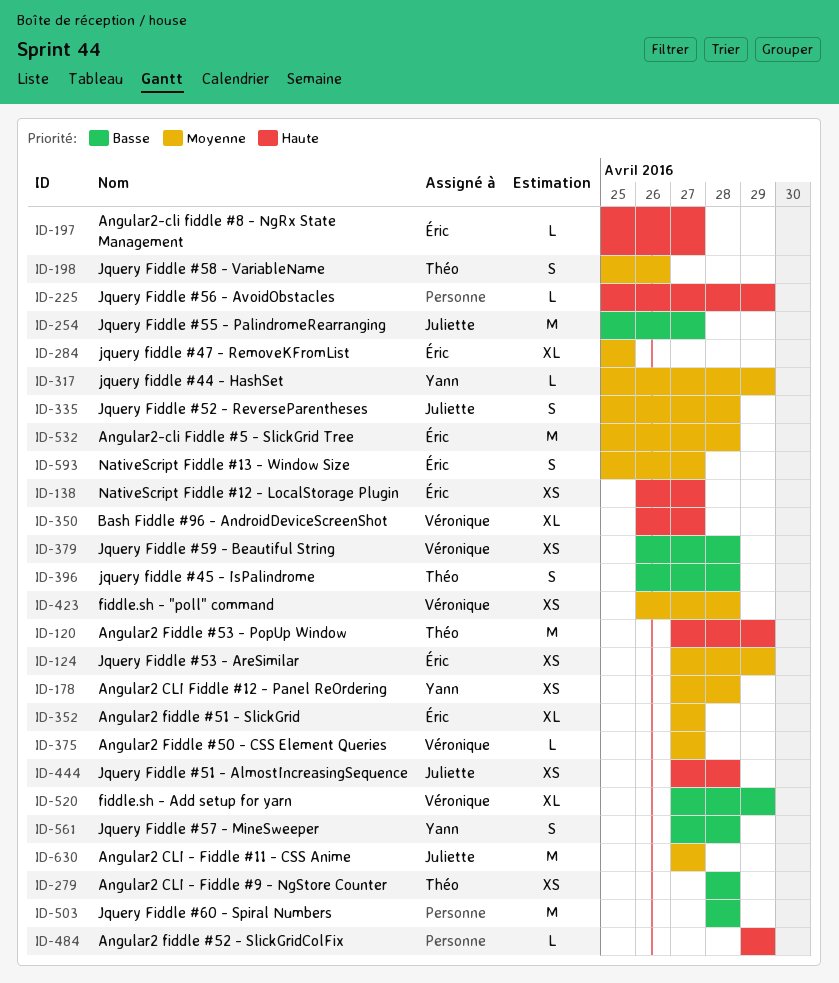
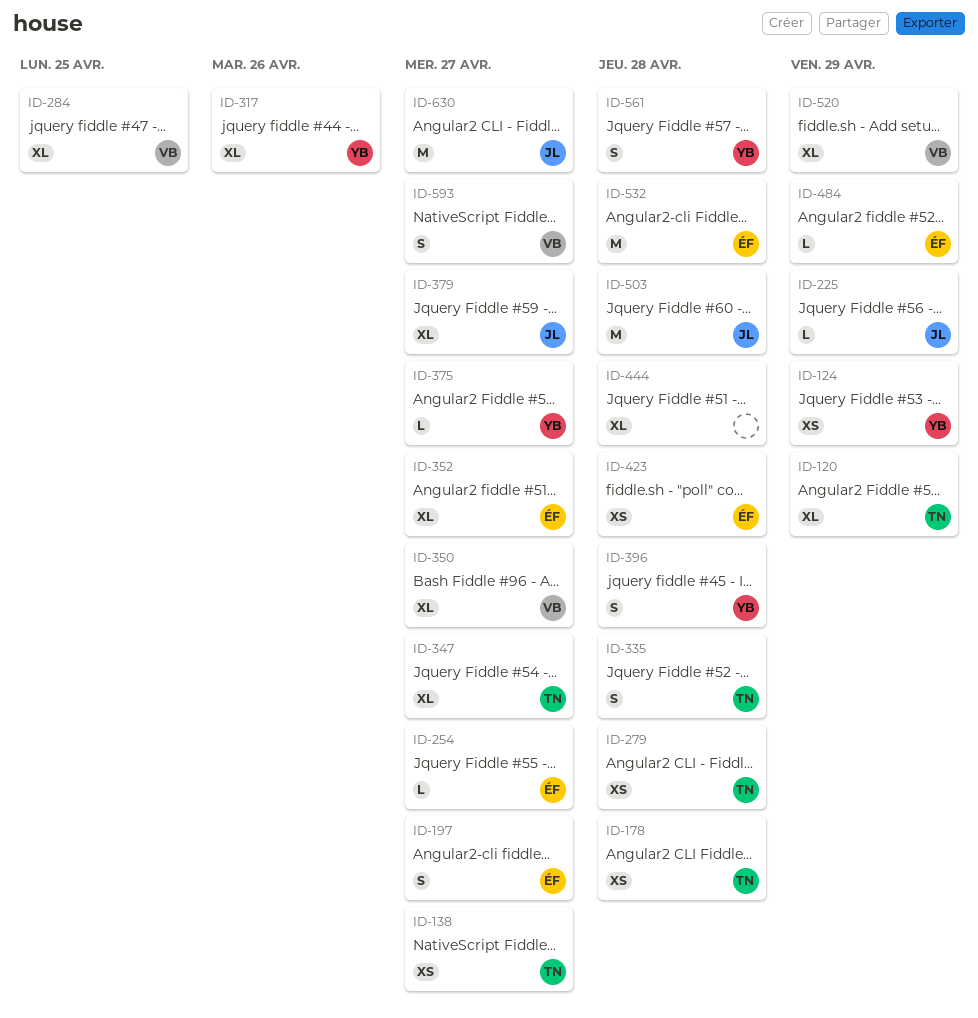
ID-120, estimate: M -> XL
ID-124, owner: Éric -> Yann
ID-138, owner: Éric -> Théo
ID-178, owner: Yann -> Théo
ID-197, estimate: L -> S
ID-198: present -> none
ID-225, owner: none -> Juliette
ID-254, owner: Juliette -> Éric
ID-254, estimate: M -> L
ID-284, owner: Éric -> Véronique
ID-317, estimate: L -> XL
ID-317, due: Apr 29 -> Apr 26
ID-335, owner: Juliette -> Théo
ID-347: none -> present
ID-375, owner: Véronique -> Yann
ID-379, owner: Véronique -> Juliette
ID-379, estimate: XS -> XL
ID-379, due: Apr 28 -> Apr 27
ID-396, owner: Théo -> Yann
ID-423, owner: Véronique -> Éric
ID-444, owner: Juliette -> none
ID-444, estimate: XS -> XL
ID-484, owner: none -> Éric
ID-503, owner: none -> Juliette
ID-593, owner: Éric -> Véronique

